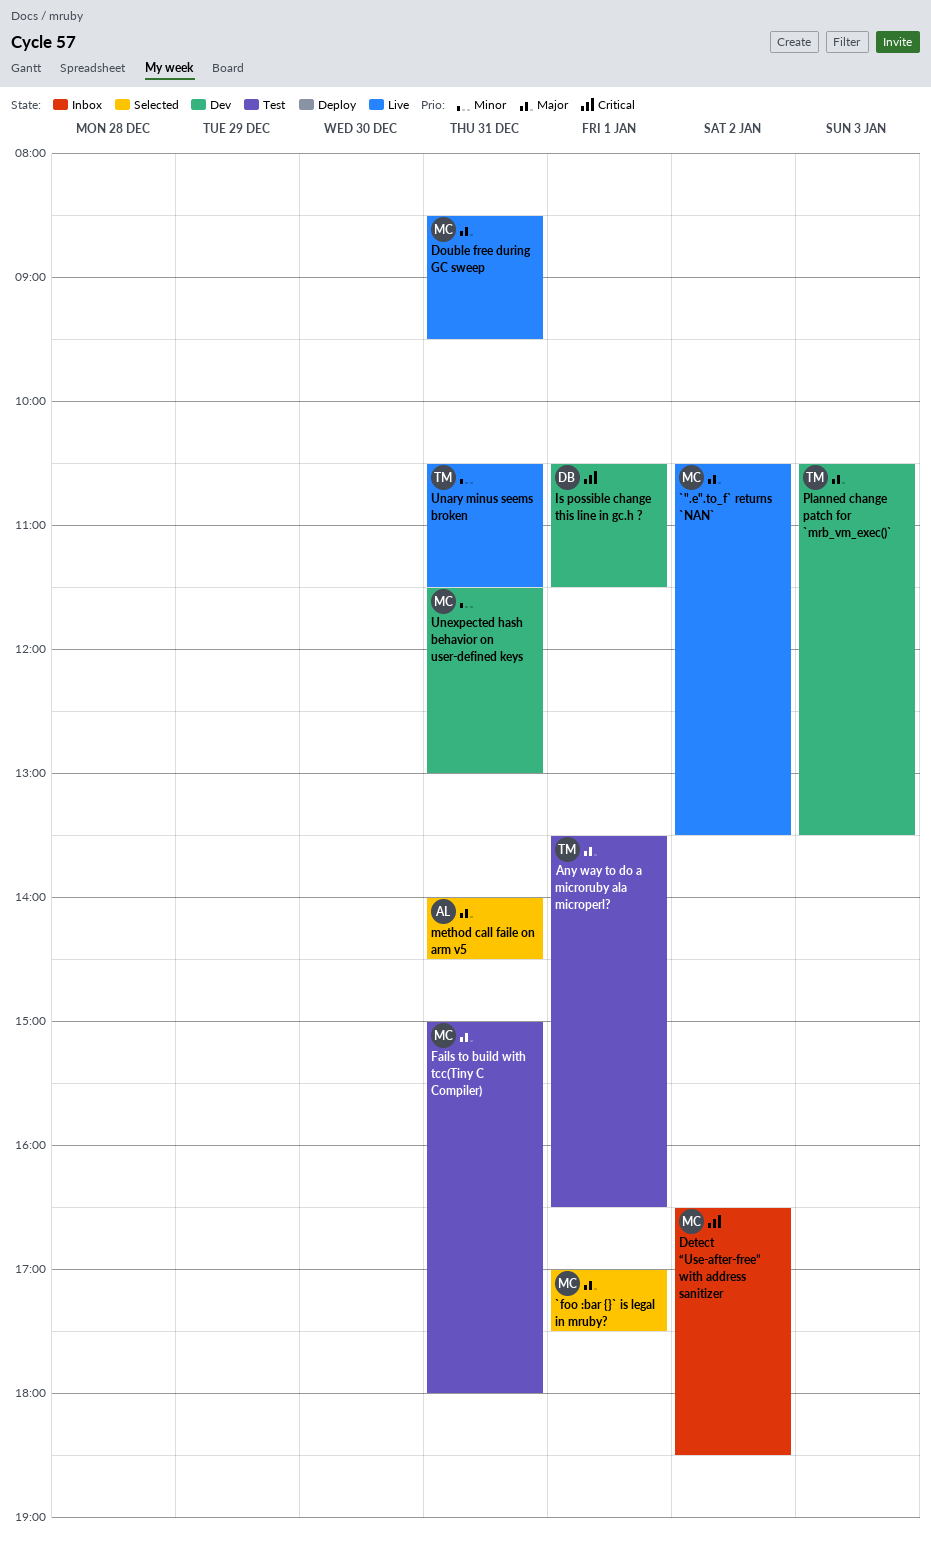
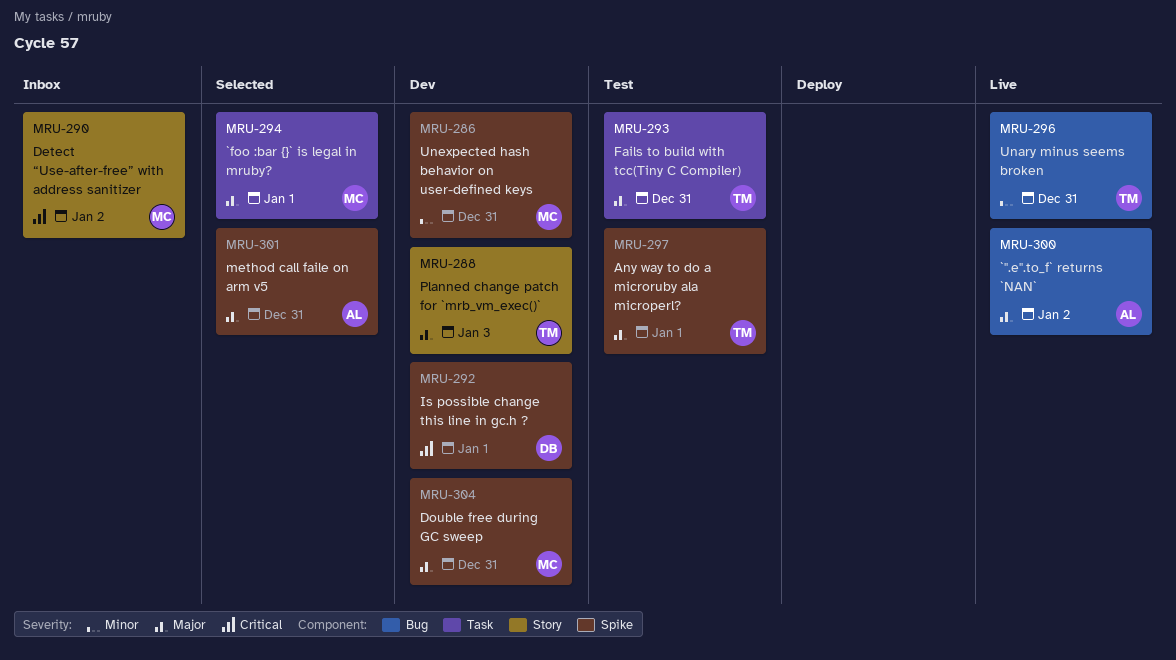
`".e".to_f` returns `NAN`, owner: MC -> AL
Double free during GC sweep, status: Live -> Dev
Fails to build with tcc(Tiny C Compiler), owner: MC -> TM

